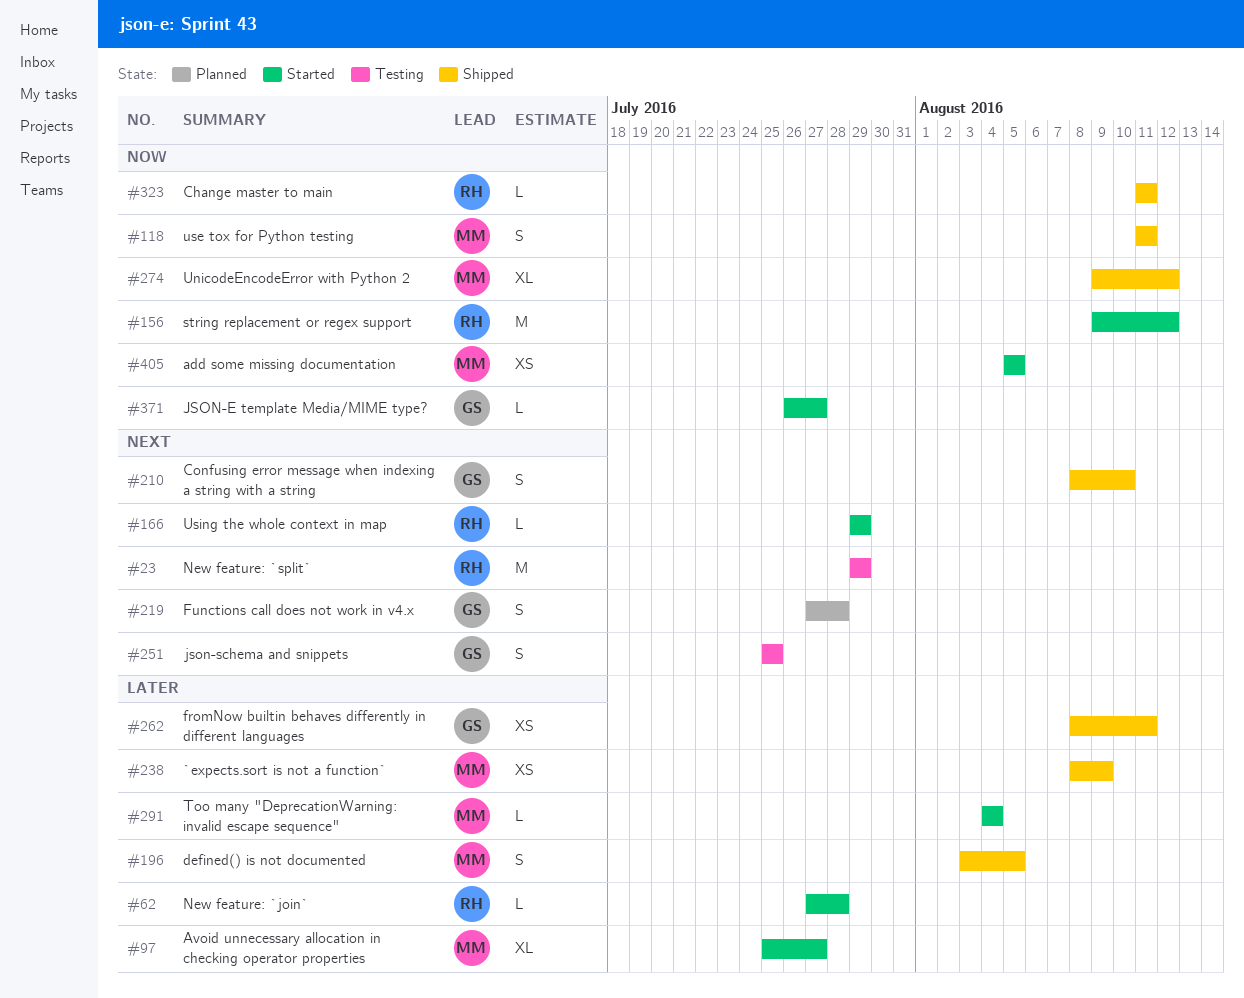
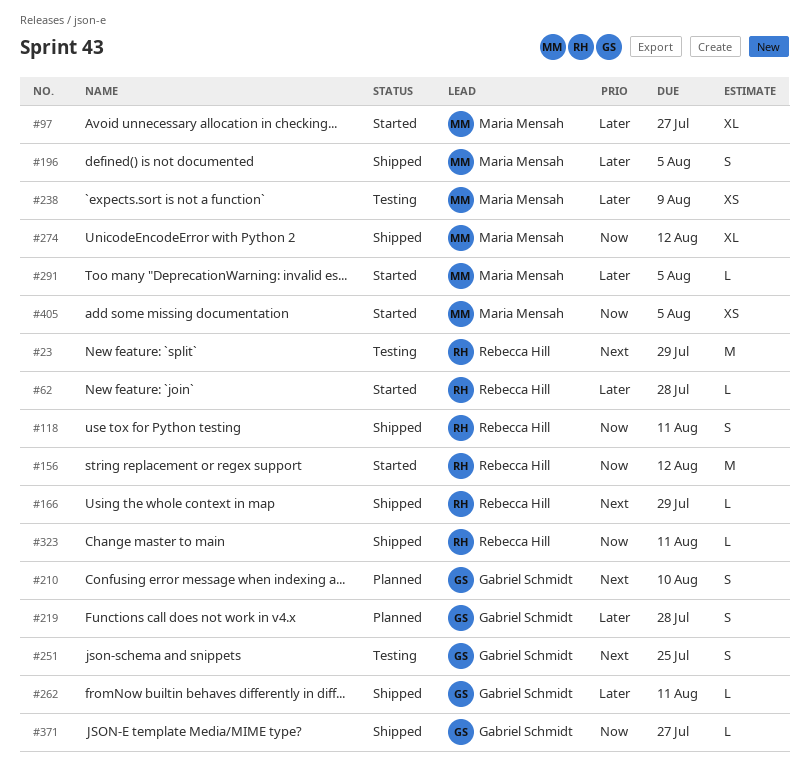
#118, owner: Maria Mensah -> Rebecca Hill
#166, status: Started -> Shipped
#210, status: Shipped -> Planned
#219, priority: Next -> Later
#238, status: Shipped -> Testing
#262, estimate: XS -> L
#291, due: Aug 4 -> Aug 5
#371, status: Started -> Shipped

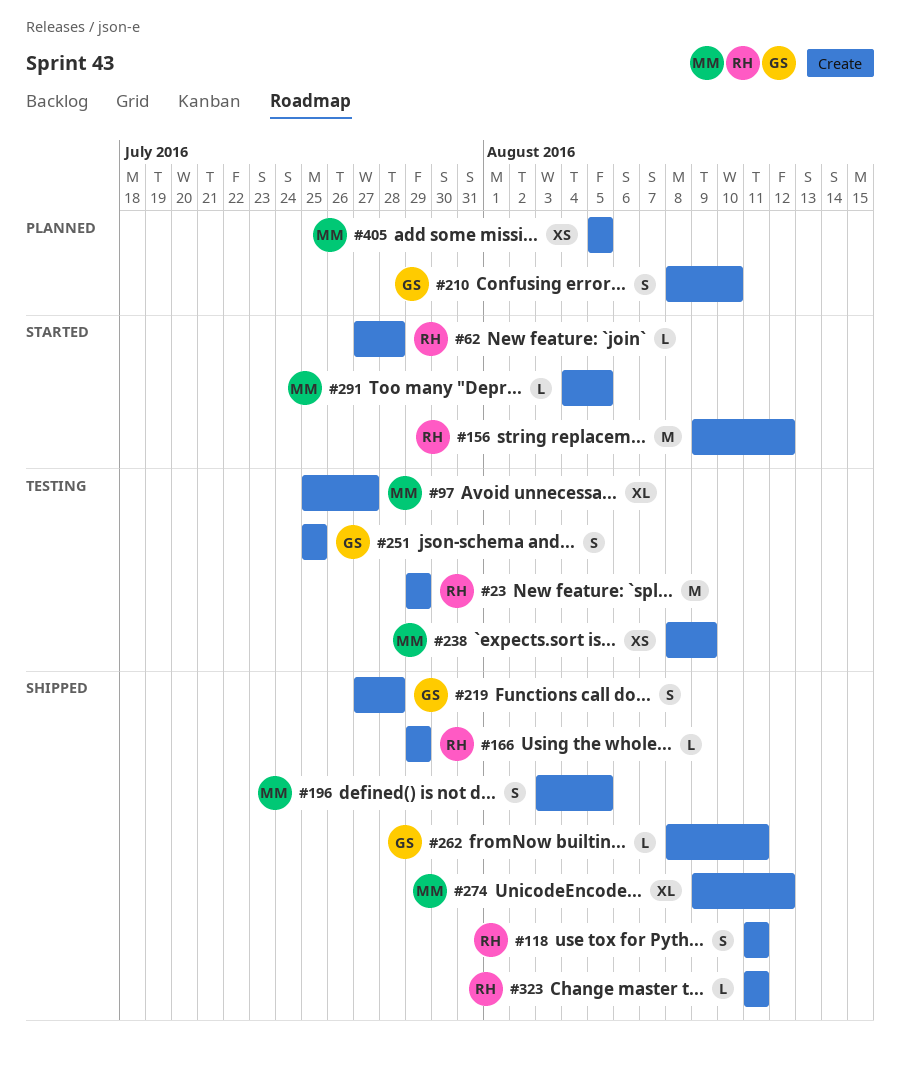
#97, status: Started -> Testing
#219, status: Planned -> Shipped
#371: present -> none
#405, status: Started -> Planned

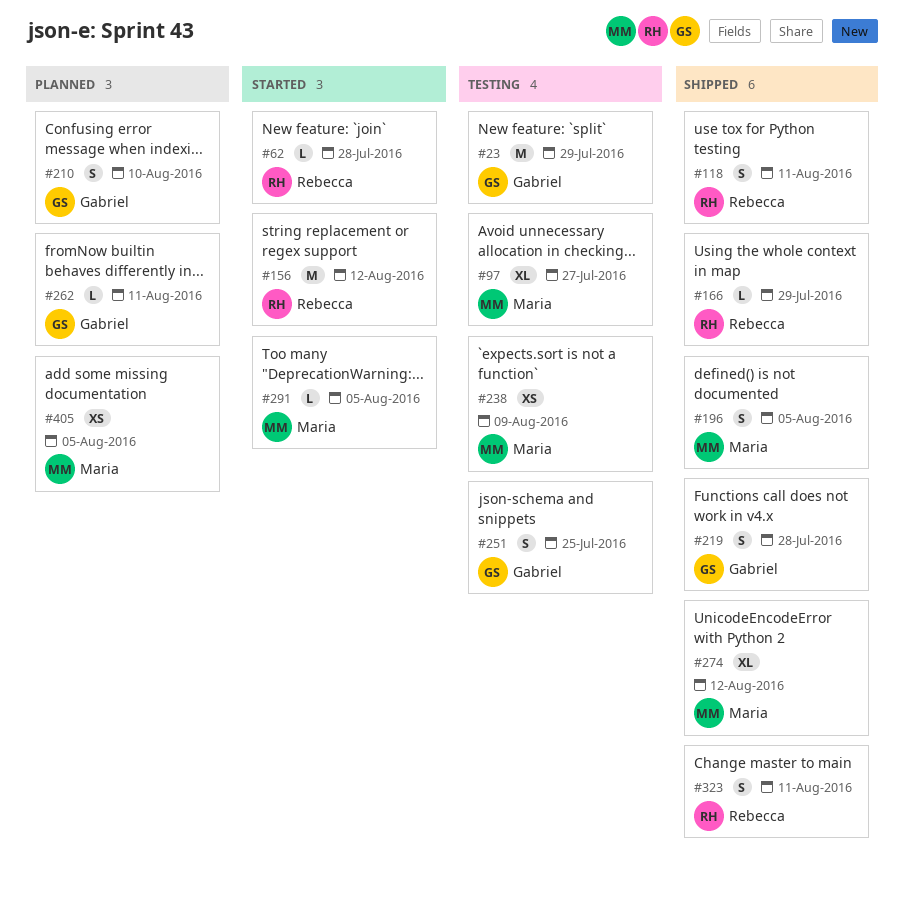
#23, owner: Rebecca -> Gabriel
#262, status: Shipped -> Planned
#323, estimate: L -> S

